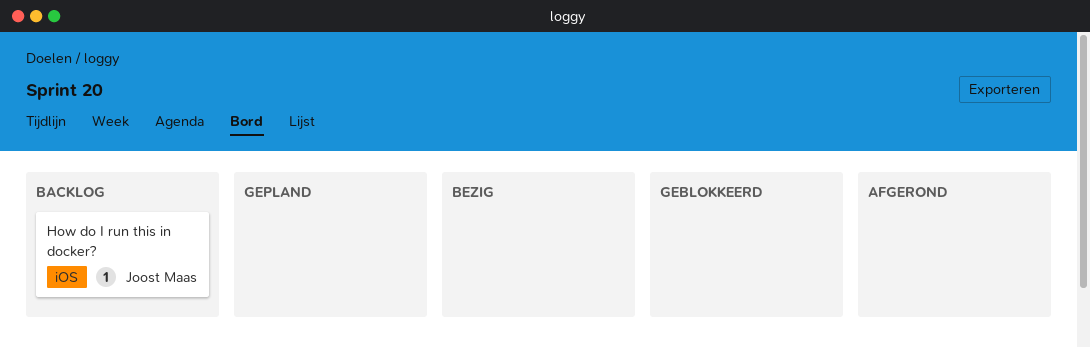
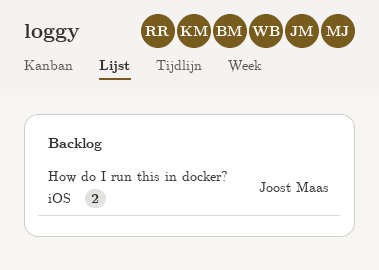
How do I run this in docker?, estimate: 1 -> 2

